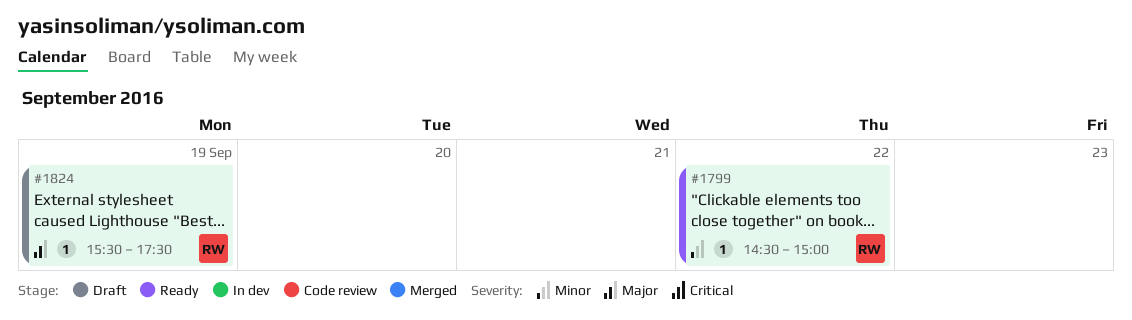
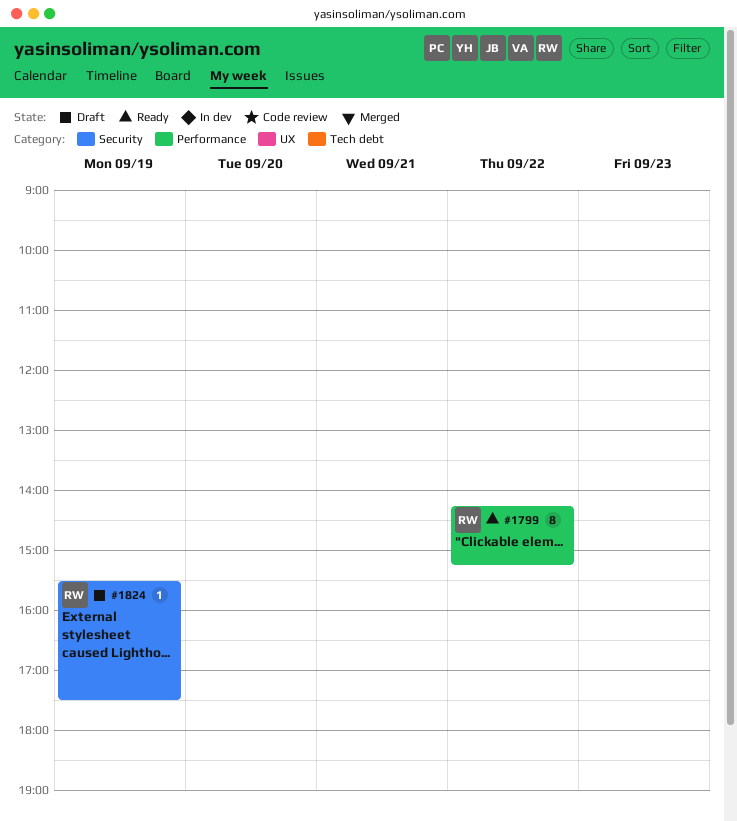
#1799, estimate: 1 -> 8
#1799, begins: 14:30 -> 14:15
#1799, ends: 15:00 -> 15:15

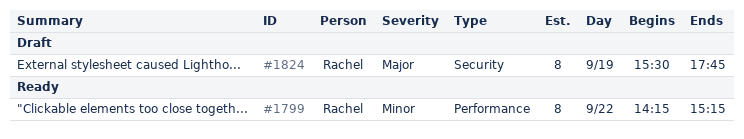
#1824, estimate: 1 -> 8
#1824, ends: 17:30 -> 17:45

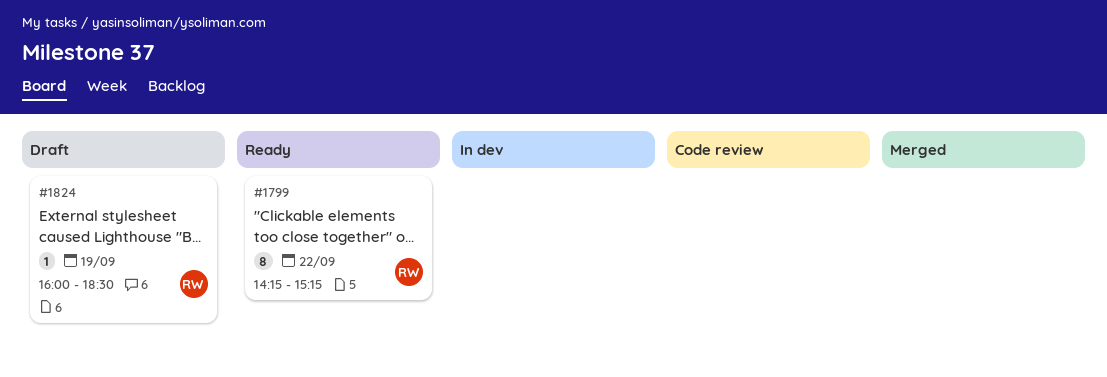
#1824, estimate: 8 -> 1
#1824, begins: 15:30 -> 16:00
#1824, ends: 17:45 -> 18:30

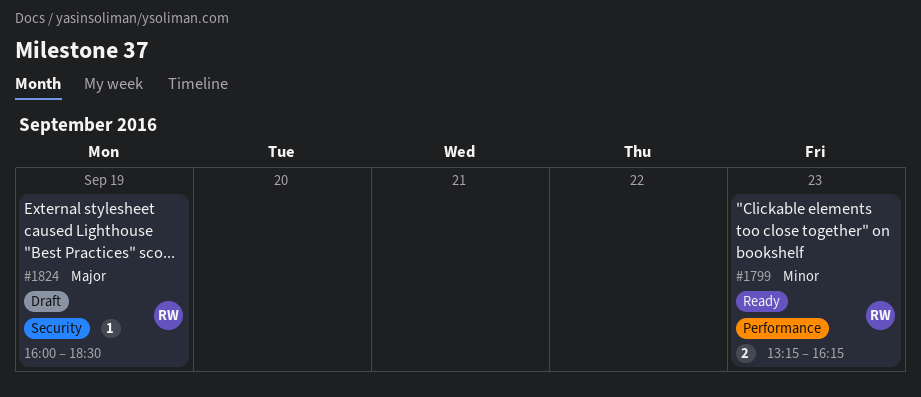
#1799, estimate: 8 -> 2
#1799, day: Sep 22 -> Sep 23
#1799, begins: 14:15 -> 13:15
#1799, ends: 15:15 -> 16:15

